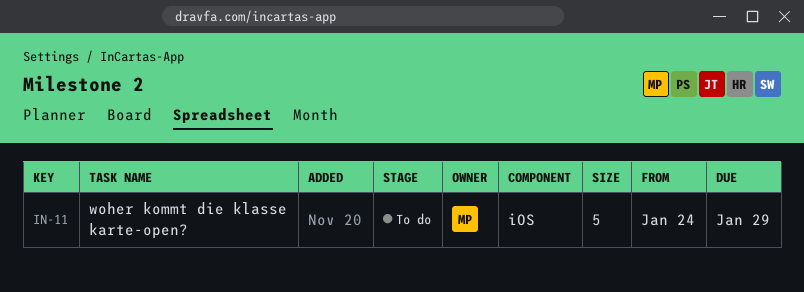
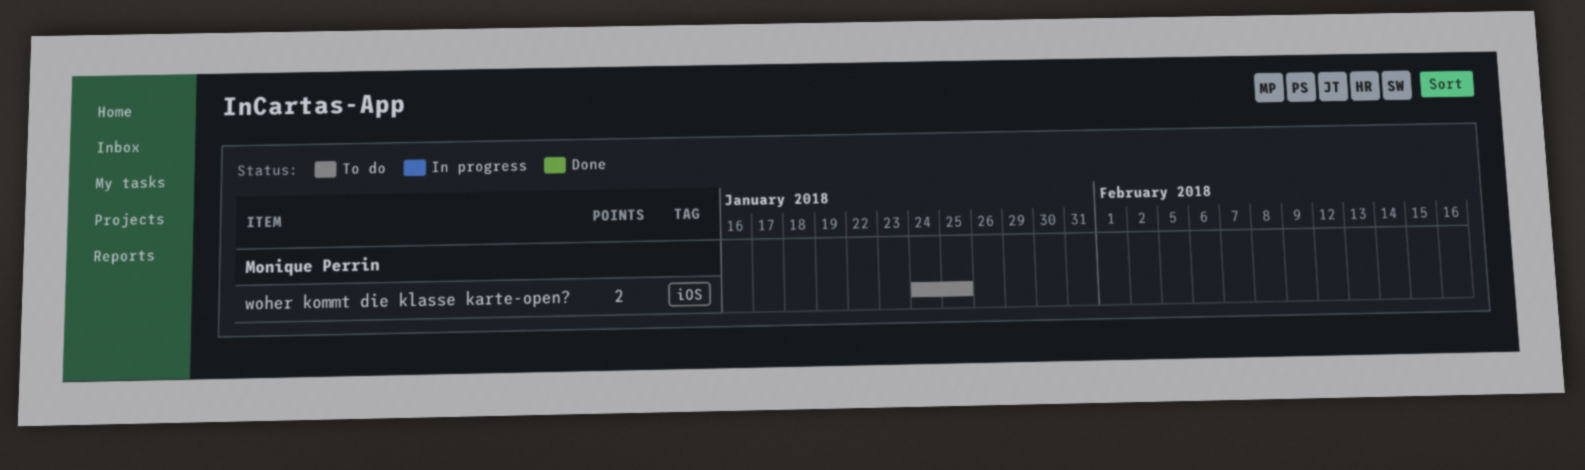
woher kommt die klasse karte-open?, estimate: 5 -> 2
woher kommt die klasse karte-open?, due: Jan 29 -> Jan 25

